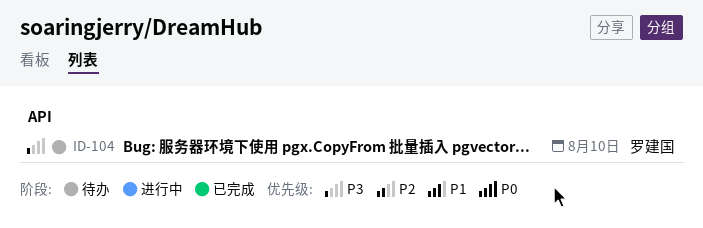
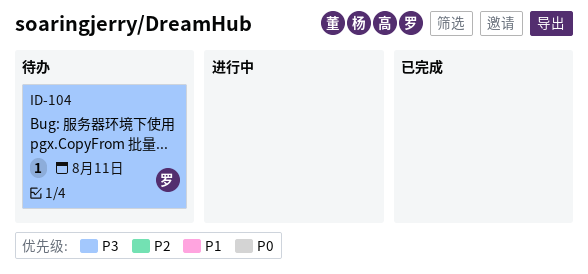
ID-104, due: Aug 10 -> Aug 11

